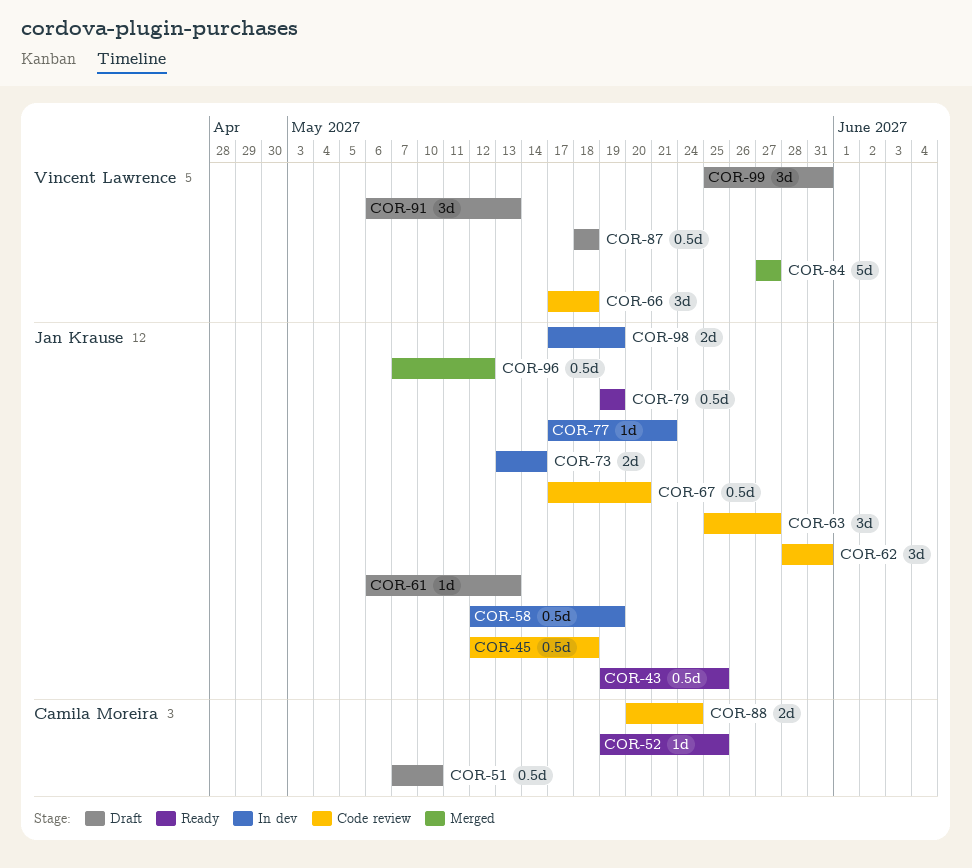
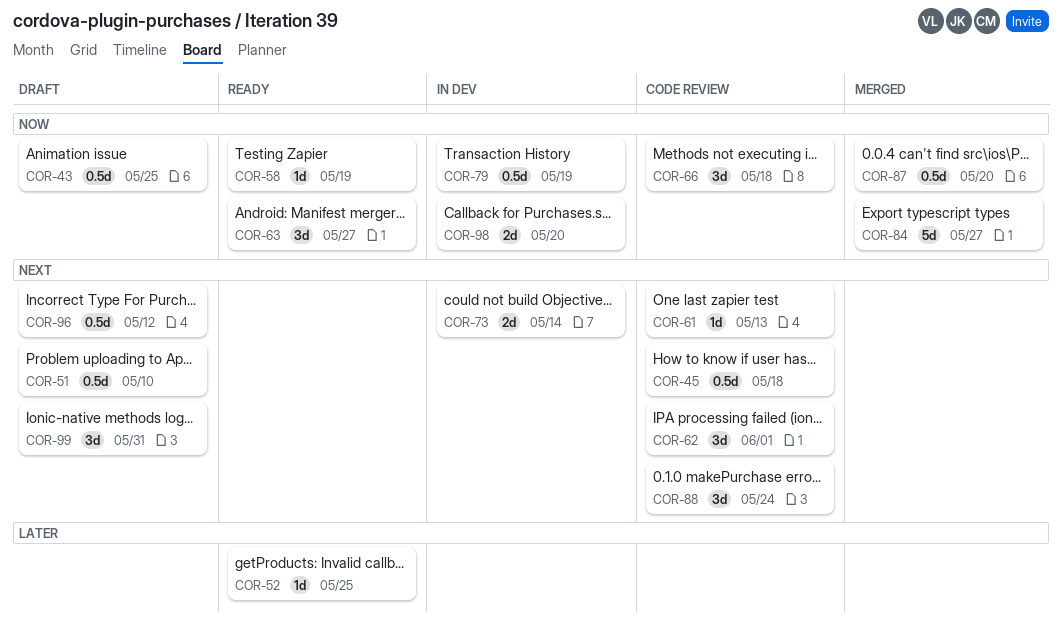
COR-43, status: Ready -> Draft
COR-58, status: In dev -> Ready
COR-58, estimate: 0.5d -> 1d
COR-61, status: Draft -> Code review
COR-62, due: May 31 -> Jun 1
COR-63, status: Code review -> Ready
COR-67: present -> none
COR-77: present -> none
COR-79, status: Ready -> In dev
COR-87, status: Draft -> Merged
COR-87, due: May 18 -> May 20
COR-88, estimate: 2d -> 3d
COR-91: present -> none
COR-96, status: Merged -> Draft
COR-98, due: May 19 -> May 20

